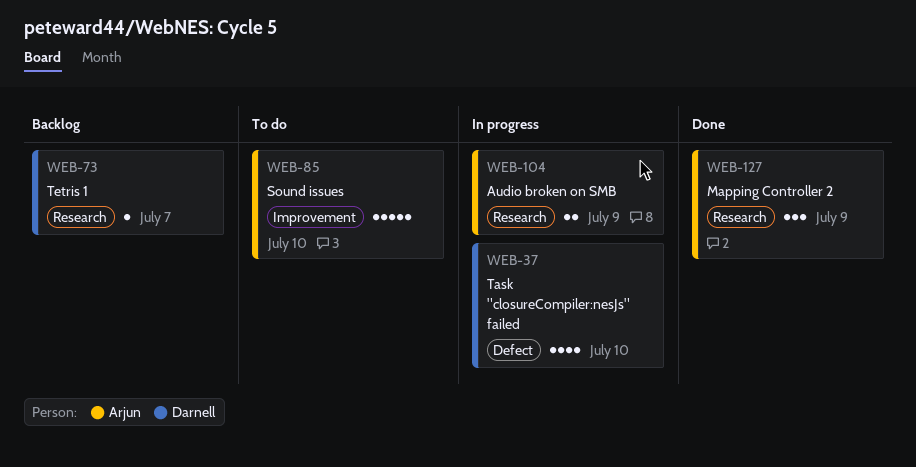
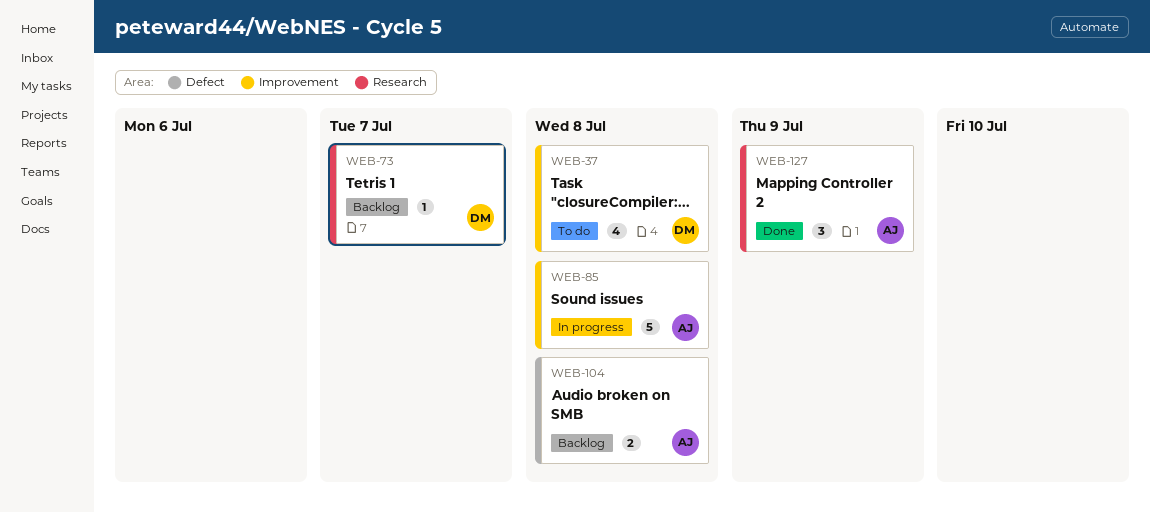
WEB-37, status: In progress -> To do
WEB-37, label: Defect -> Improvement
WEB-37, due: Jul 10 -> Jul 8
WEB-85, status: To do -> In progress
WEB-85, due: Jul 10 -> Jul 8
WEB-104, status: In progress -> Backlog
WEB-104, label: Research -> Defect
WEB-104, due: Jul 9 -> Jul 8

